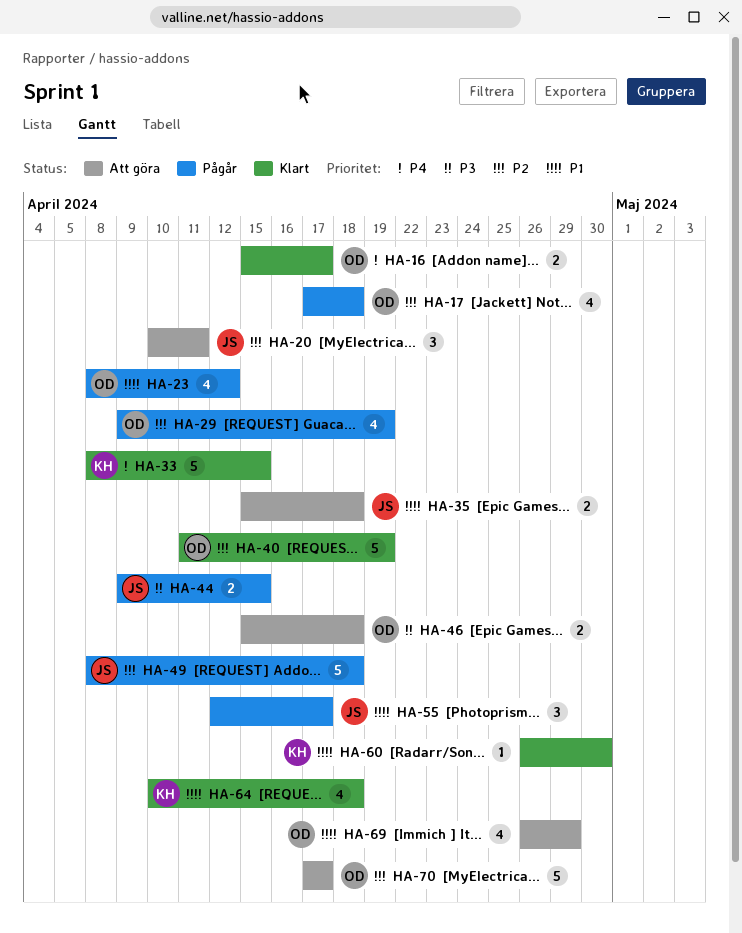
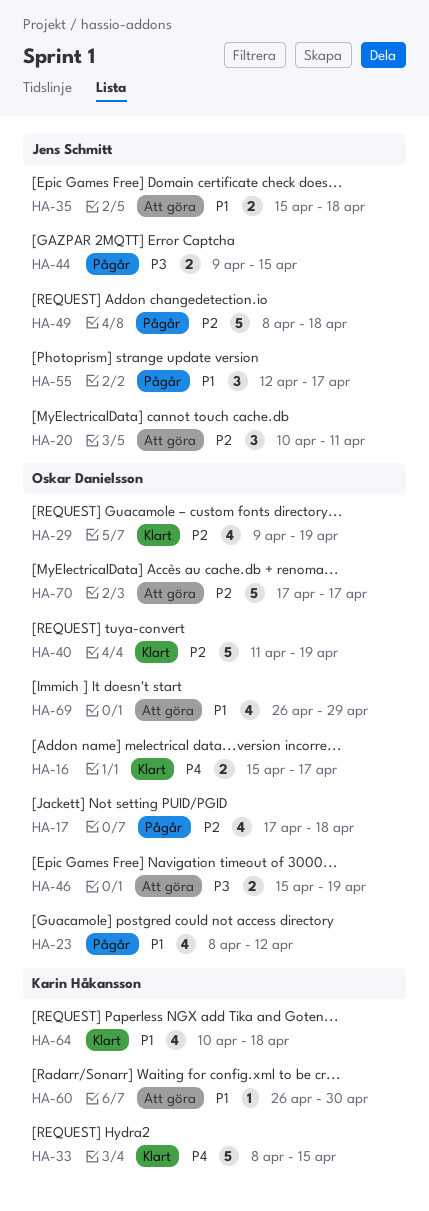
HA-29, status: Pågår -> Klart
HA-46, due: Apr 18 -> Apr 19
HA-60, status: Klart -> Att göra

